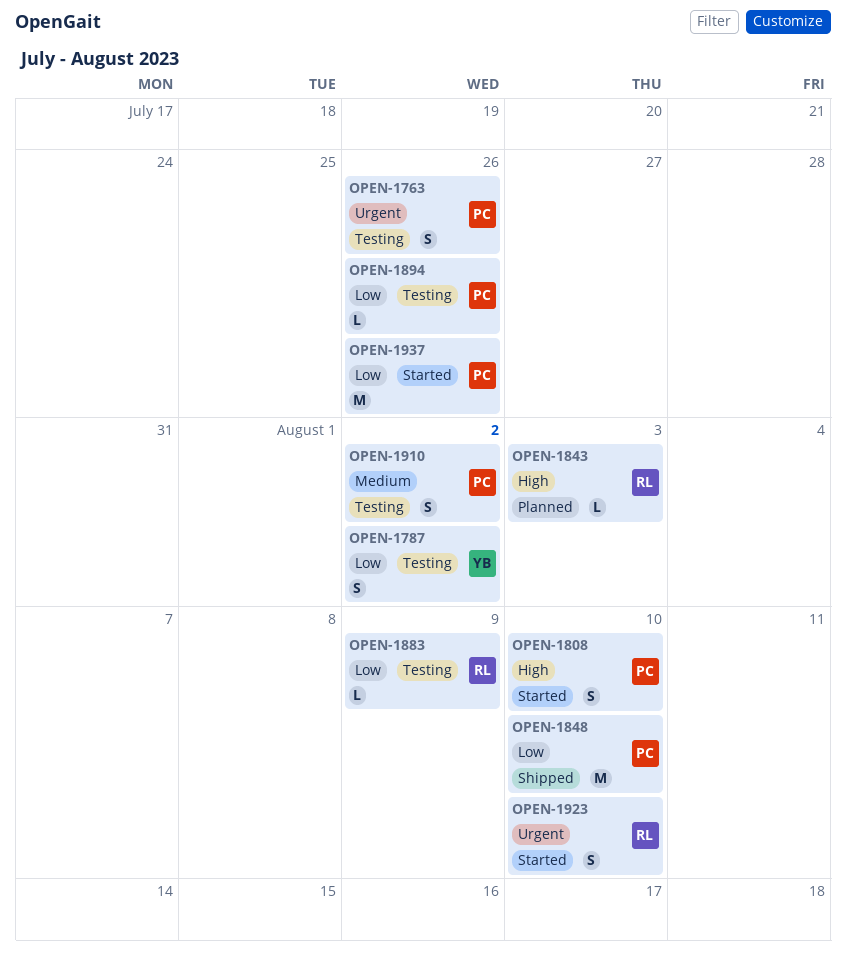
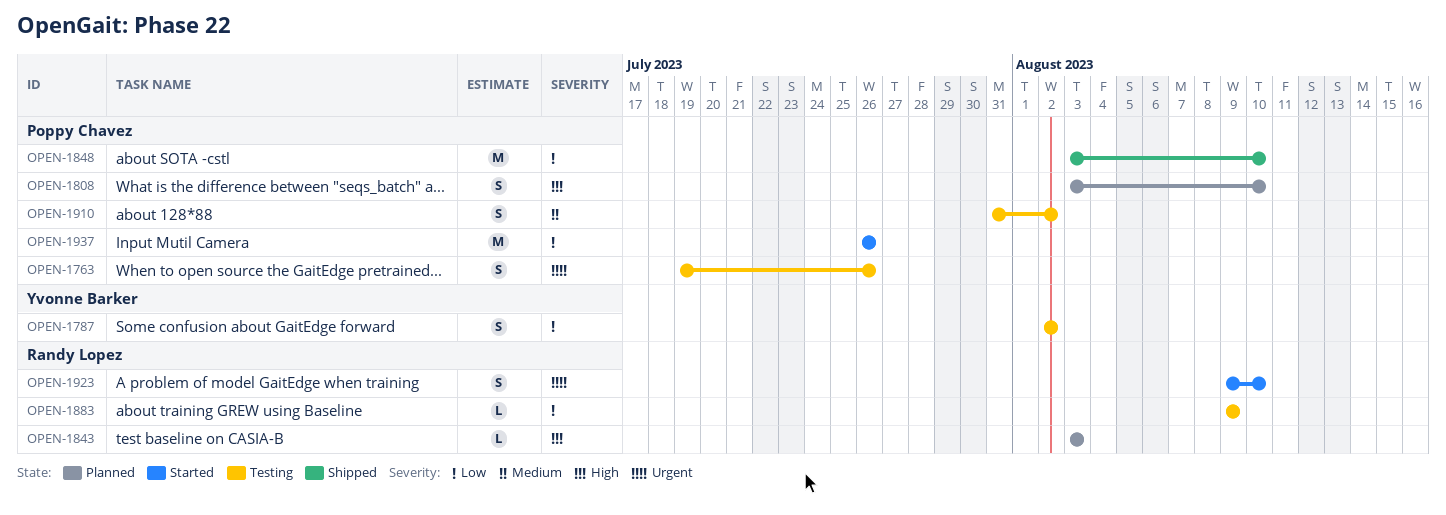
OPEN-1808, status: Started -> Planned
OPEN-1894: present -> none

